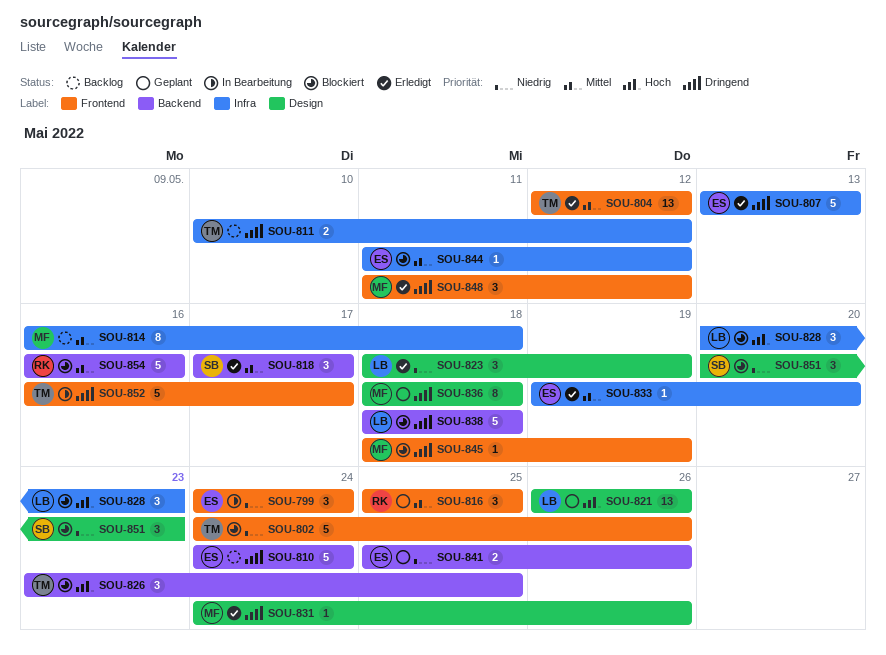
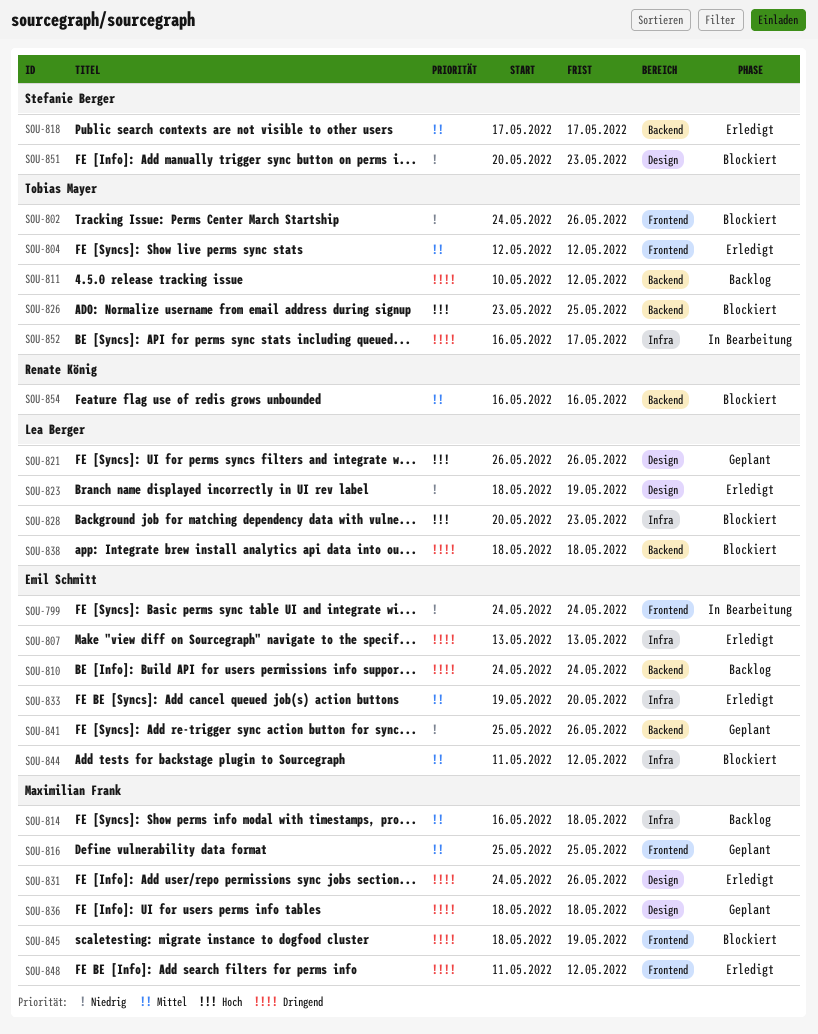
SOU-811, label: Infra -> Backend
SOU-816, owner: Renate König -> Maximilian Frank
SOU-852, label: Frontend -> Infra

